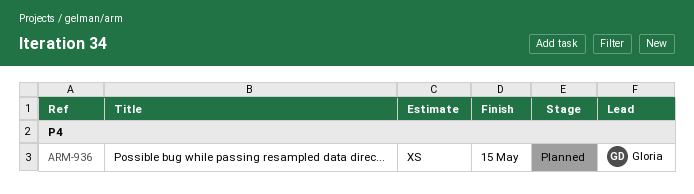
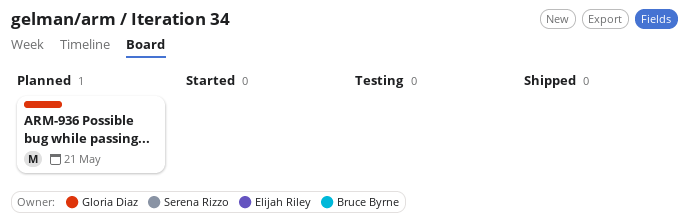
ARM-936, estimate: XS -> M
ARM-936, due: May 15 -> May 21

